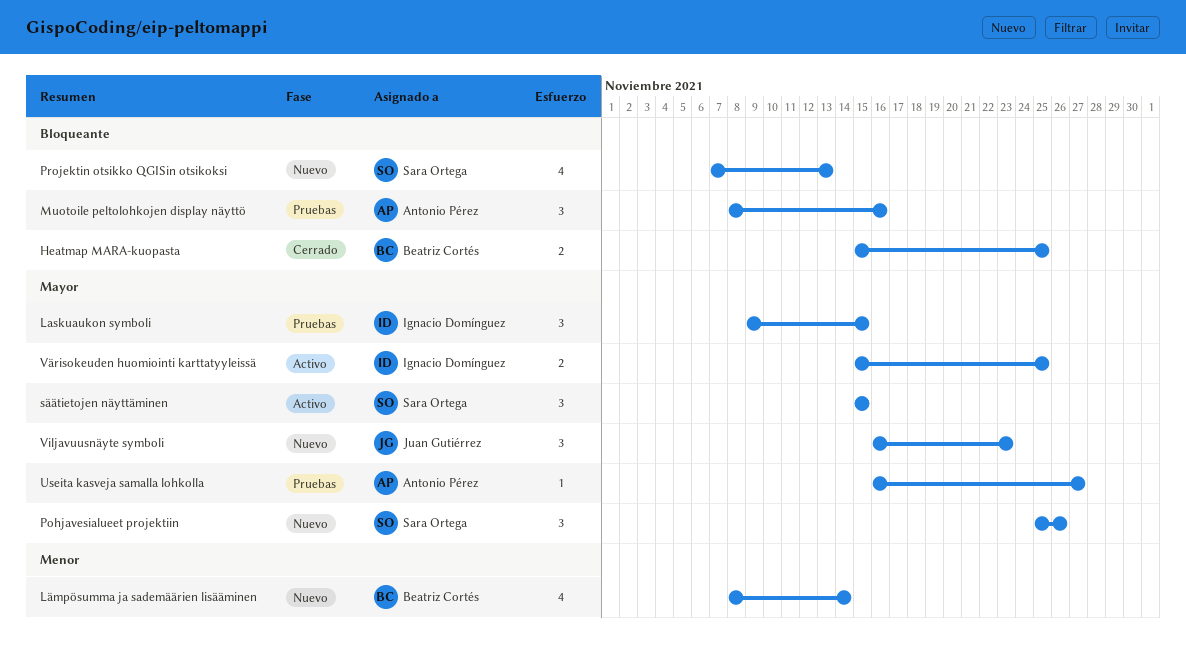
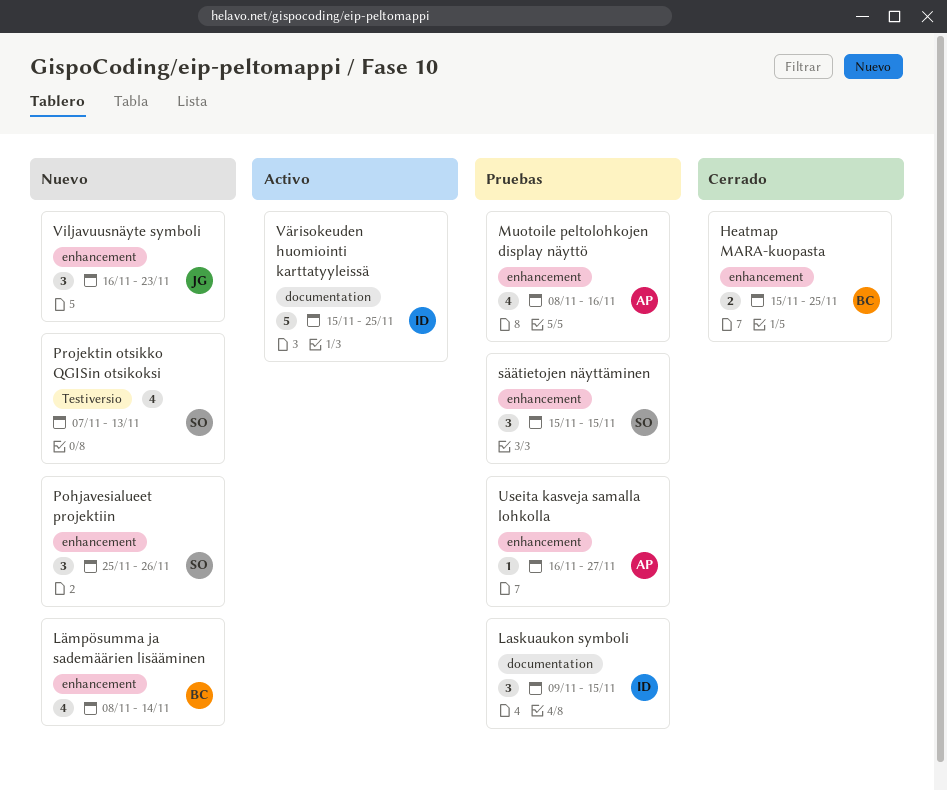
Muotoile peltolohkojen display näyttö, estimate: 3 -> 4
säätietojen näyttäminen, status: Activo -> Pruebas
Värisokeuden huomiointi karttatyyleissä, estimate: 2 -> 5

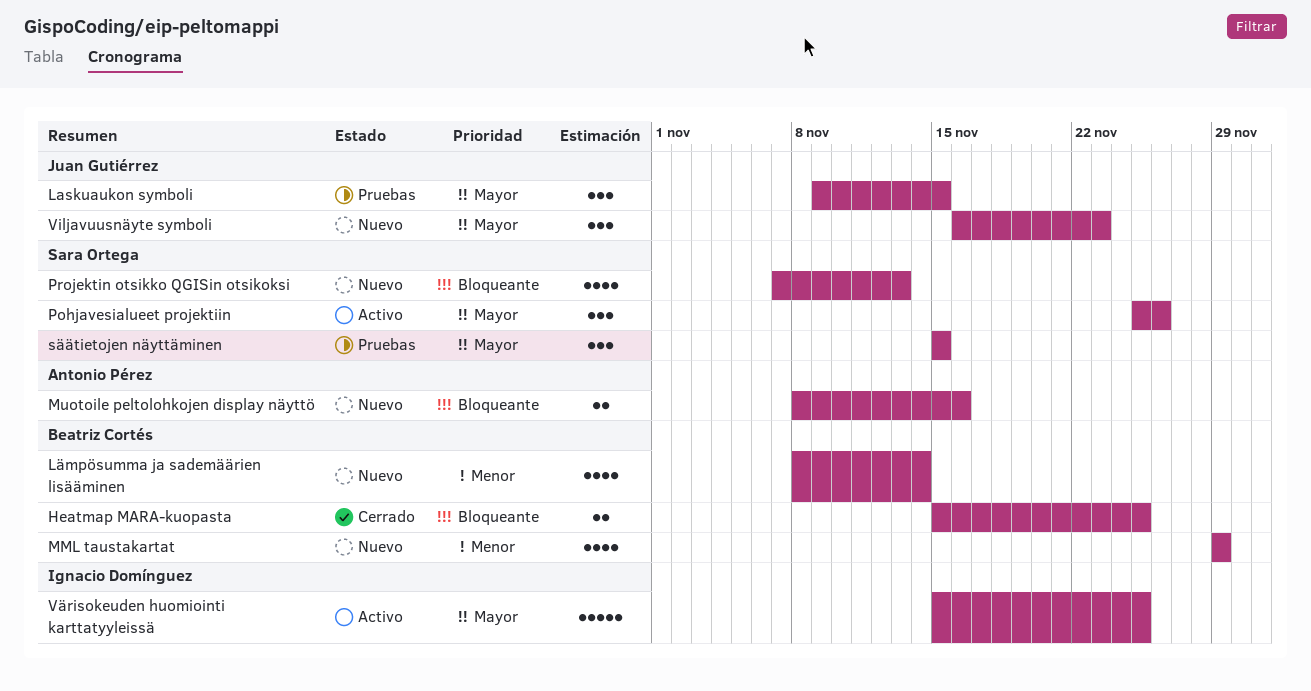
Laskuaukon symboli, owner: Ignacio Domínguez -> Juan Gutiérrez
MML taustakartat: none -> present
Muotoile peltolohkojen display näyttö, status: Pruebas -> Nuevo
Muotoile peltolohkojen display näyttö, estimate: 4 -> 2
Pohjavesialueet projektiin, status: Nuevo -> Activo
Useita kasveja samalla lohkolla: present -> none

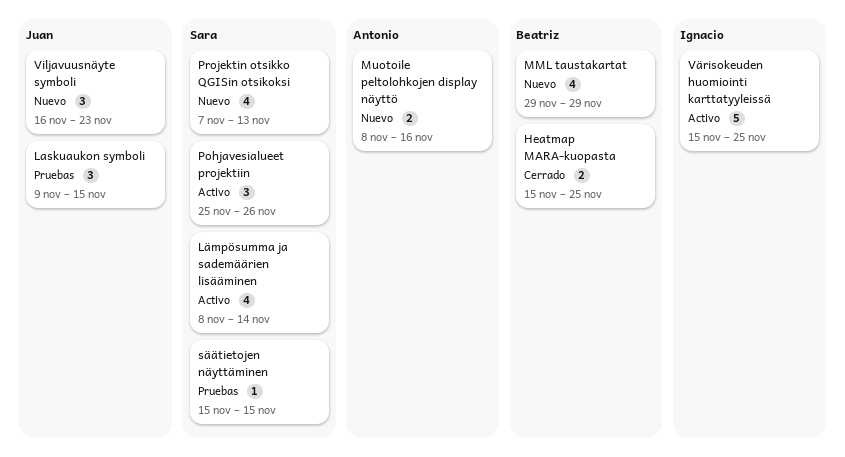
Lämpösumma ja sademäärien lisääminen, status: Nuevo -> Activo
Lämpösumma ja sademäärien lisääminen, owner: Beatriz Cortés -> Sara Ortega
säätietojen näyttäminen, estimate: 3 -> 1

